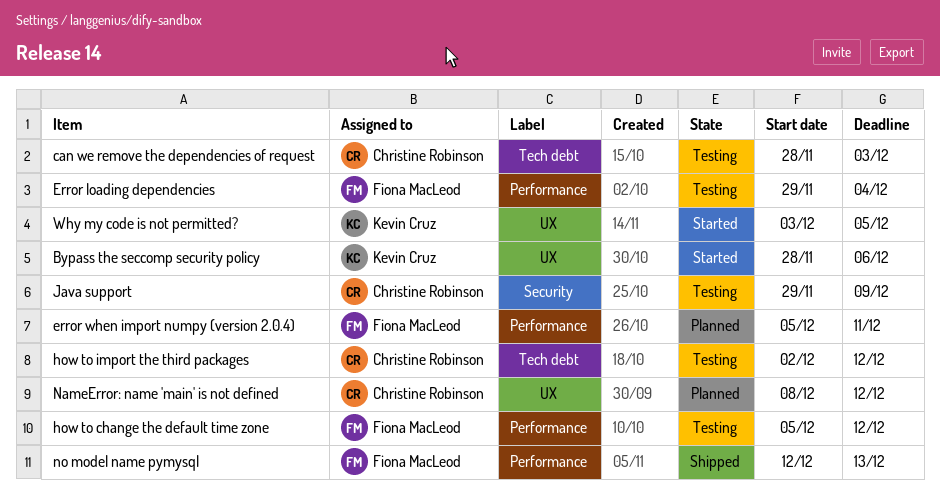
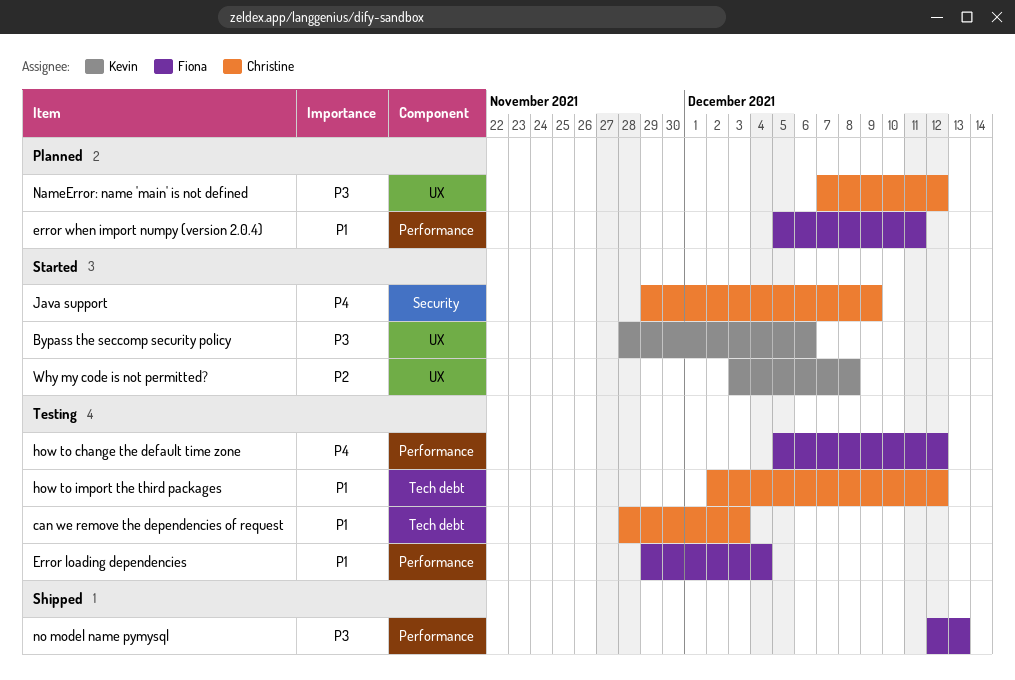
Java support, status: Testing -> Started
NameError: name 'main' is not defined, start: Dec 8 -> Dec 7
Why my code is not permitted?, due: Dec 5 -> Dec 8

